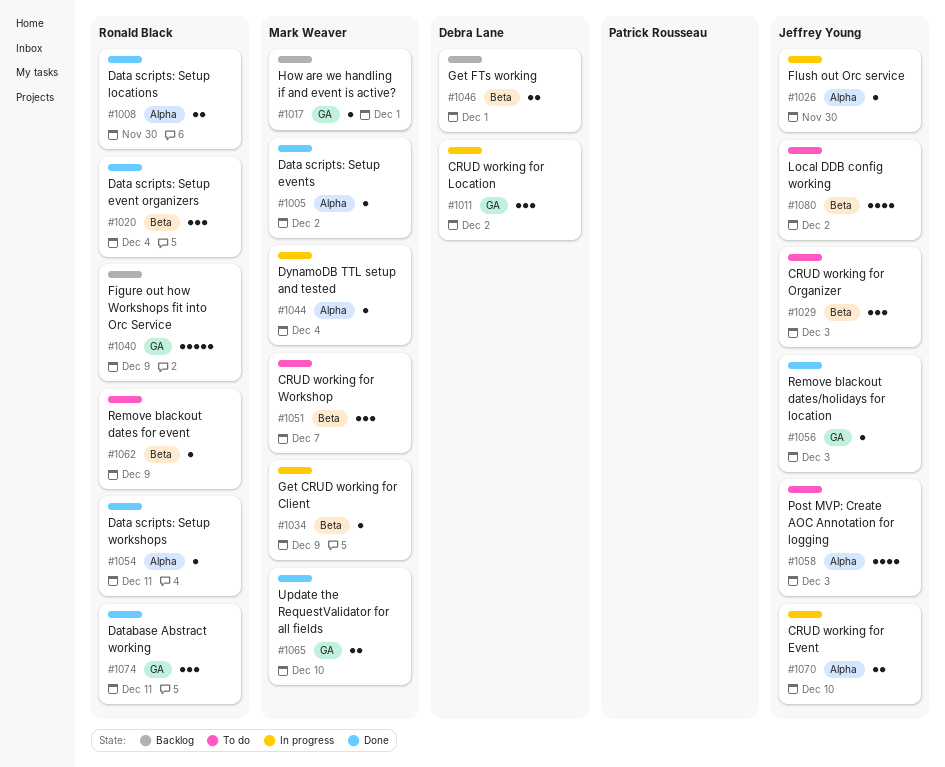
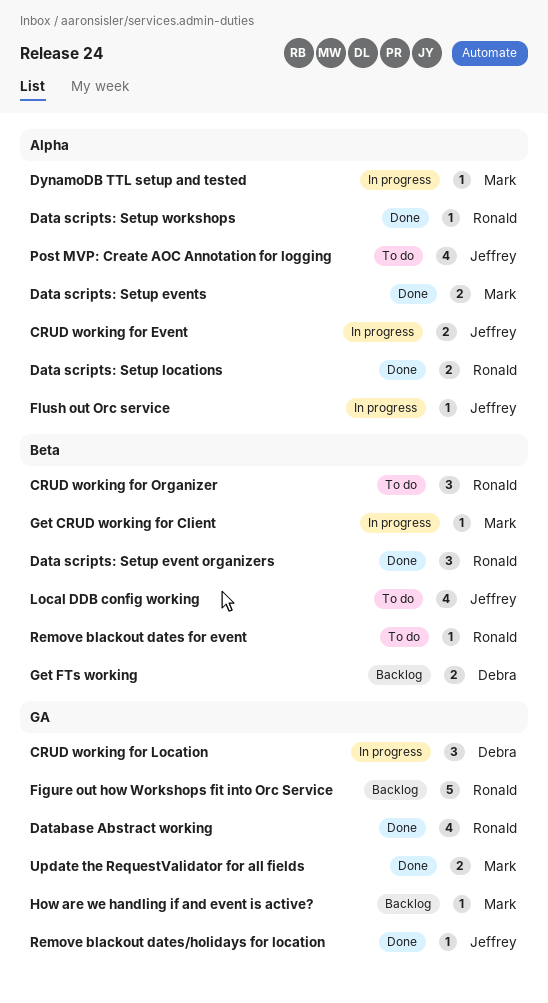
CRUD working for Organizer, owner: Jeffrey Young -> Ronald Black
CRUD working for Workshop: present -> none
Data scripts: Setup events, estimate: 1 -> 2
Database Abstract working, estimate: 3 -> 4

